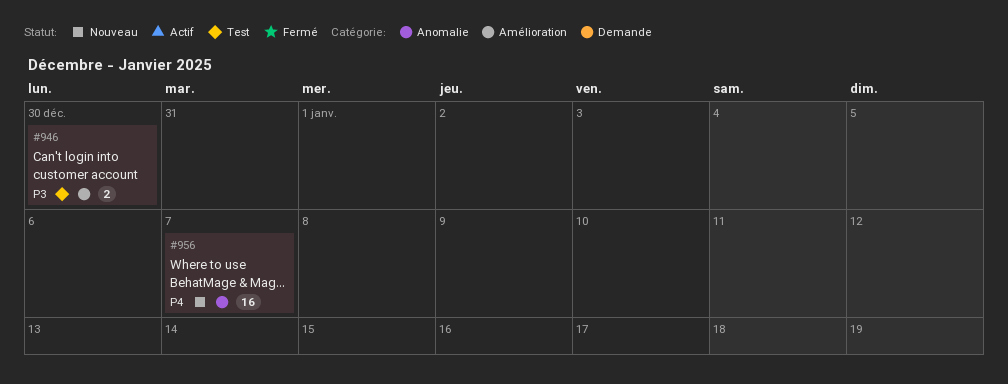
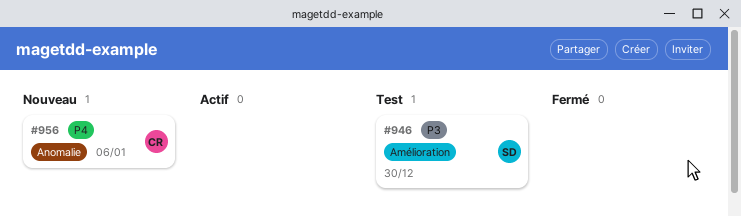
#956, due: Jan 7 -> Jan 6

